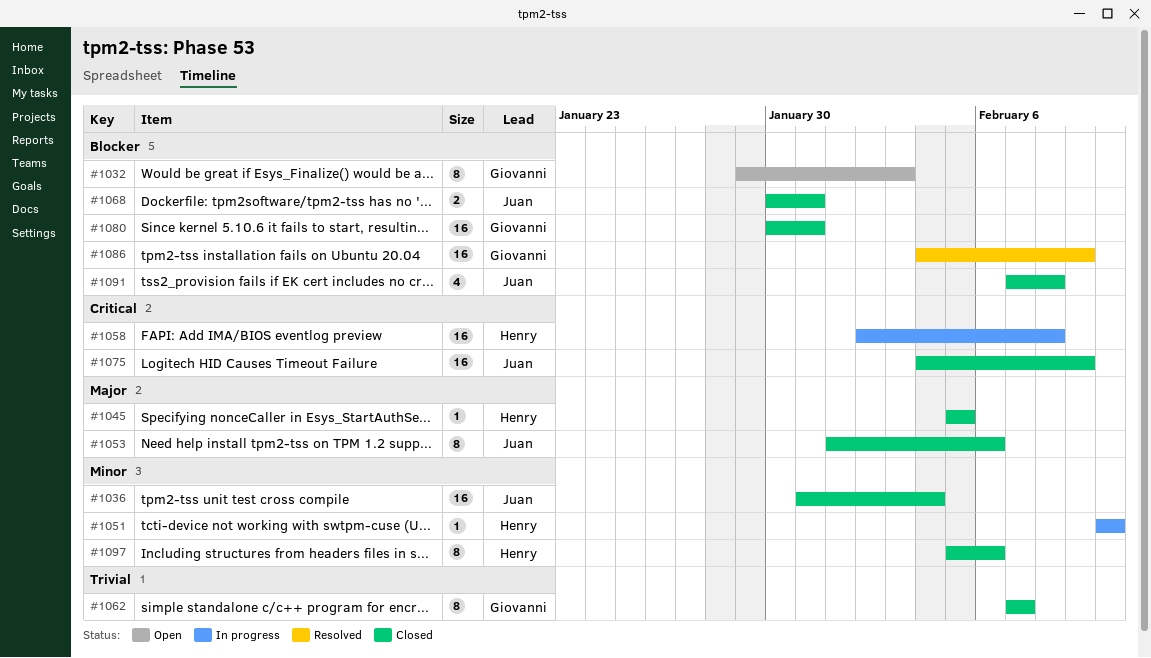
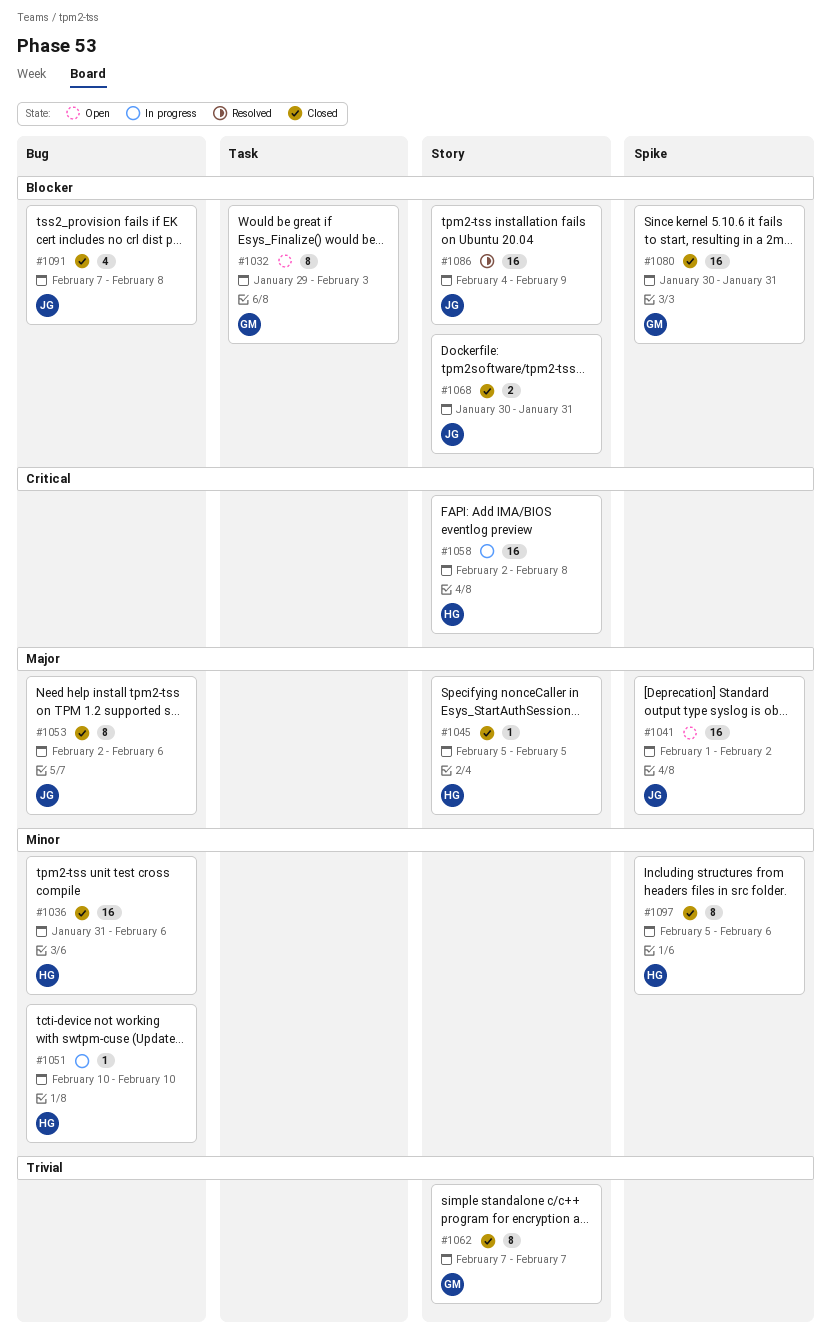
#1036, owner: Juan -> Henry
#1036, due: Feb 4 -> Feb 6
#1041: none -> present
#1053, start: Feb 1 -> Feb 2
#1075: present -> none
#1086, owner: Giovanni -> Juan

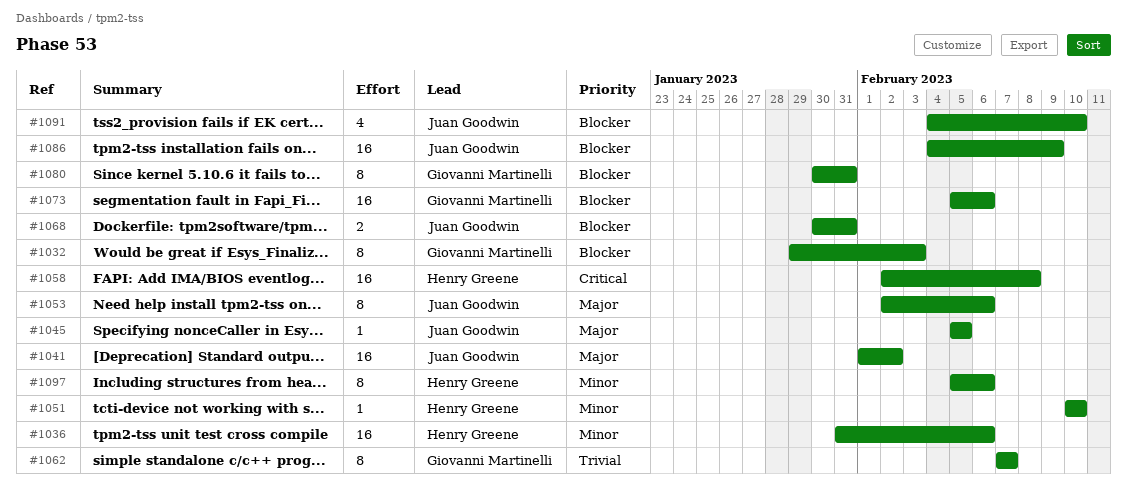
#1045, owner: Henry Greene -> Juan Goodwin
#1073: none -> present
#1080, estimate: 16 -> 8
#1091, start: Feb 7 -> Feb 4
#1091, due: Feb 8 -> Feb 10

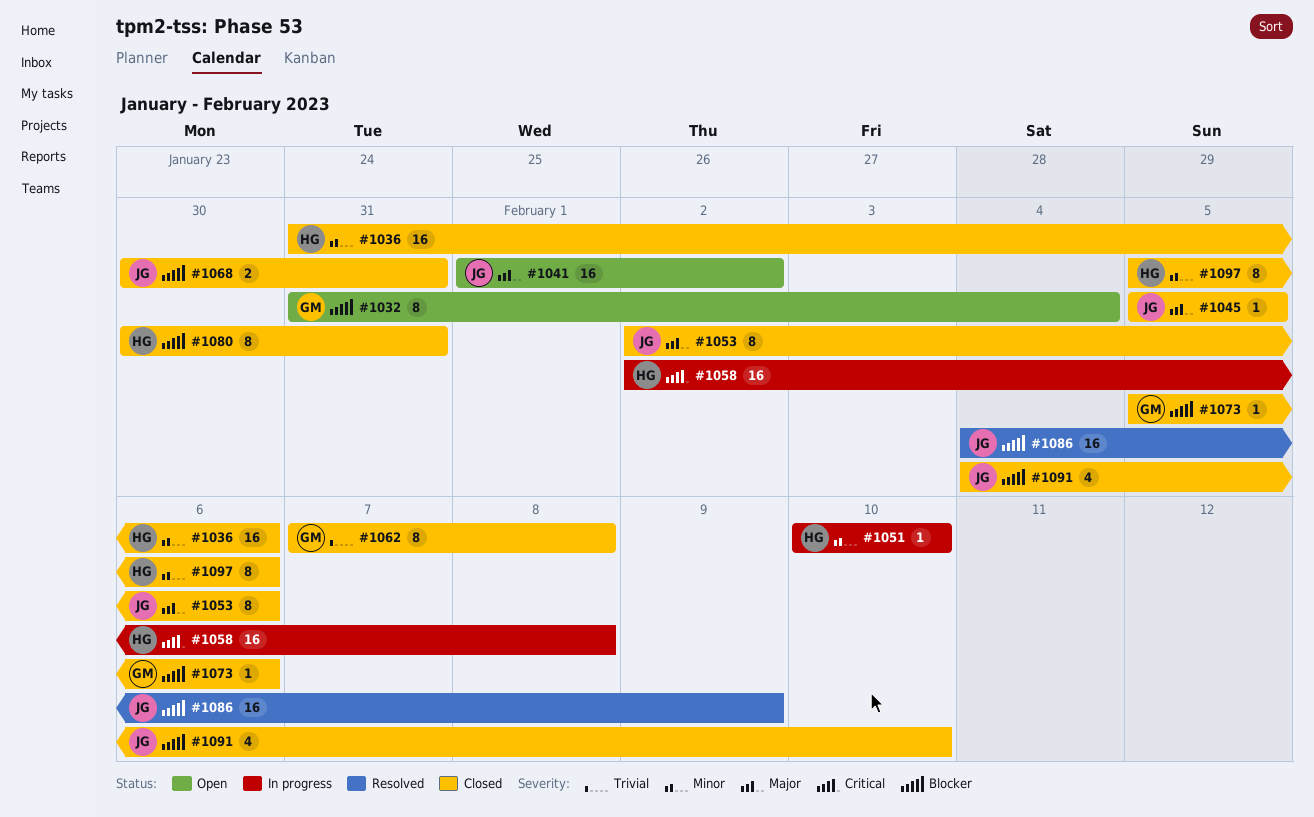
#1032, start: Jan 29 -> Jan 31
#1032, due: Feb 3 -> Feb 4
#1062, due: Feb 7 -> Feb 8
#1073, estimate: 16 -> 1
#1080, owner: Giovanni Martinelli -> Henry Greene

